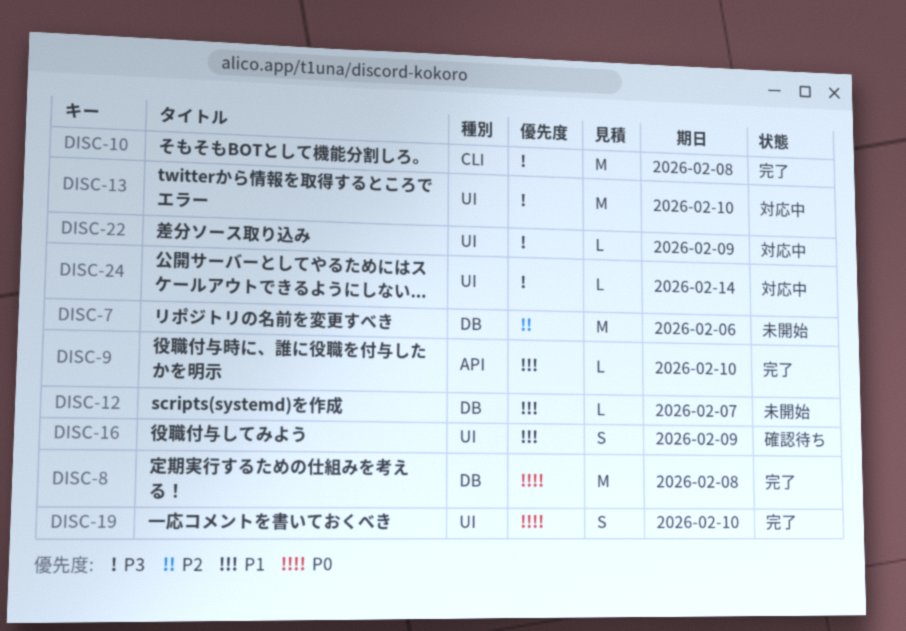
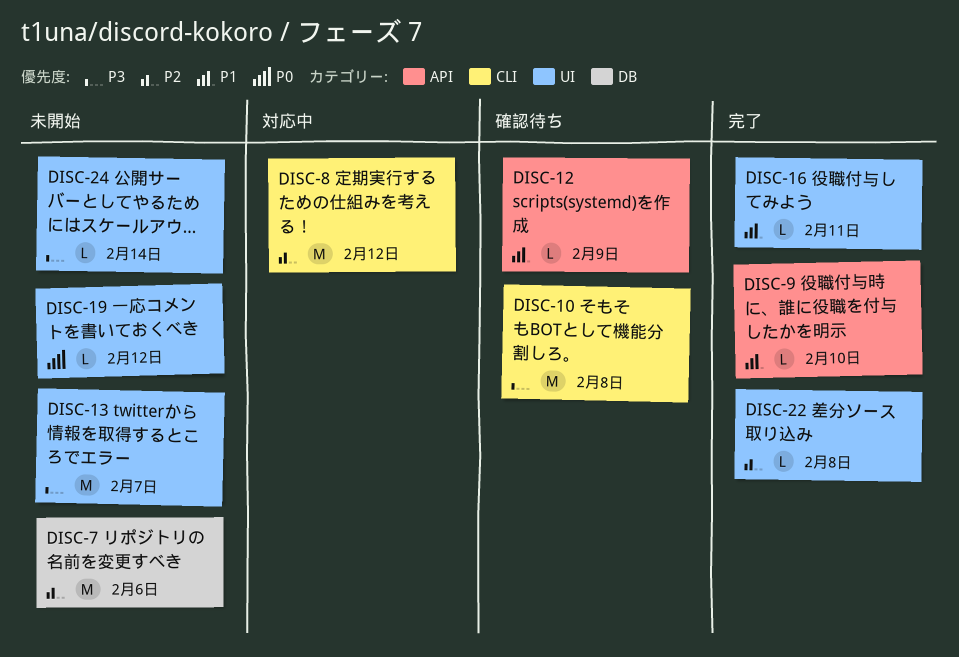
DISC-8, status: 完了 -> 対応中
DISC-8, priority: P0 -> P2
DISC-8, label: DB -> CLI
DISC-8, due: Feb 8 -> Feb 12
DISC-10, status: 完了 -> 確認待ち
DISC-12, status: 未開始 -> 確認待ち
DISC-12, label: DB -> API
DISC-12, due: Feb 7 -> Feb 9
DISC-13, status: 対応中 -> 未開始
DISC-13, due: Feb 10 -> Feb 7
DISC-16, status: 確認待ち -> 完了
DISC-16, estimate: S -> L
DISC-16, due: Feb 9 -> Feb 11
DISC-19, status: 完了 -> 未開始
DISC-19, estimate: S -> L
DISC-19, due: Feb 10 -> Feb 12
DISC-22, status: 対応中 -> 完了
DISC-22, priority: P3 -> P2
DISC-22, due: Feb 9 -> Feb 8
DISC-24, status: 対応中 -> 未開始

